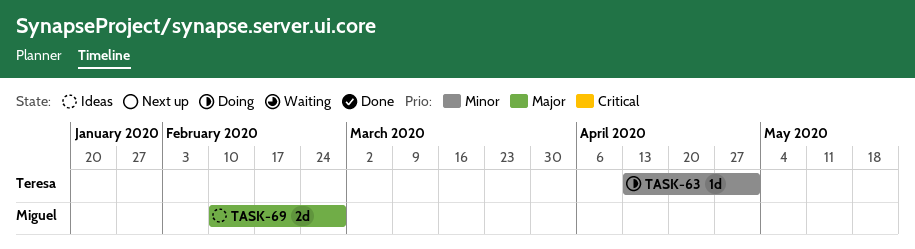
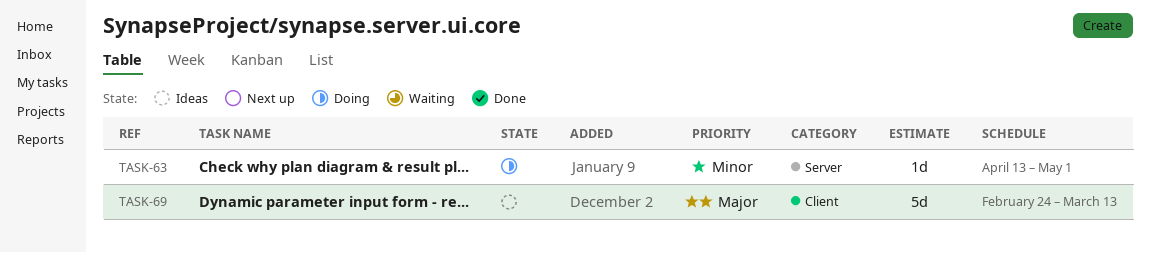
TASK-69, estimate: 2d -> 5d
TASK-69, start: Feb 10 -> Feb 24
TASK-69, due: Feb 28 -> Mar 13

